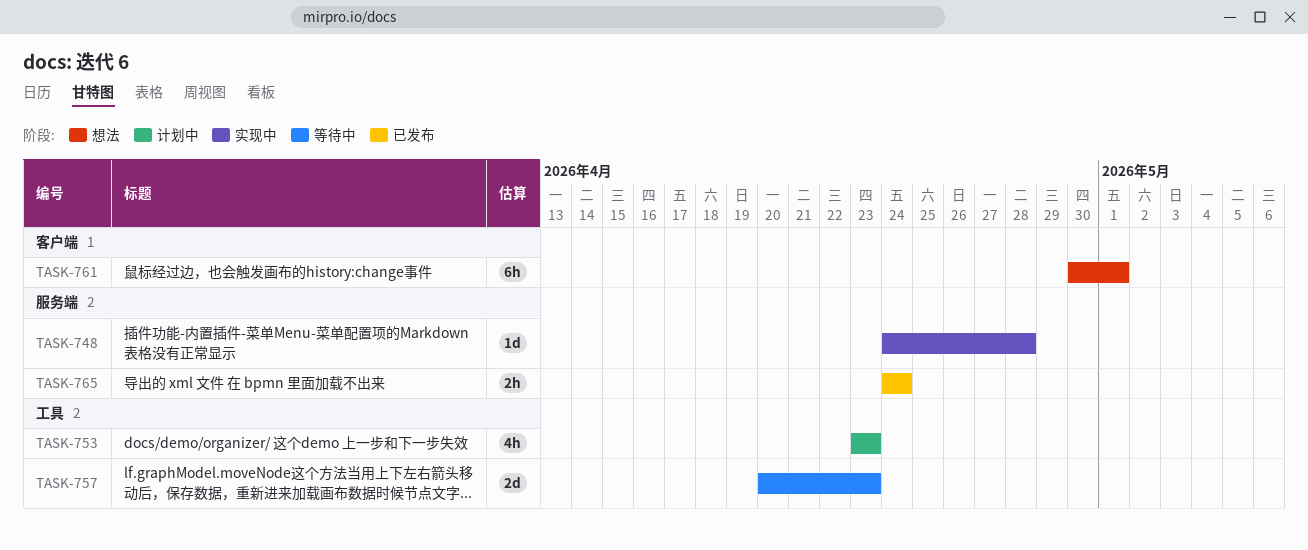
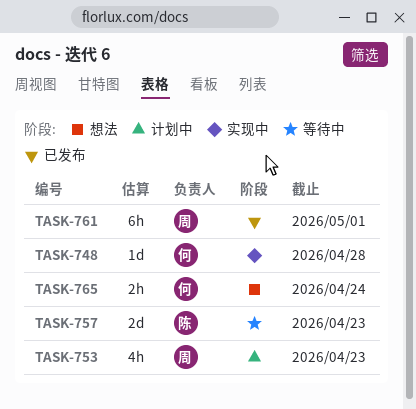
TASK-761, status: 想法 -> 已发布
TASK-765, status: 已发布 -> 想法

